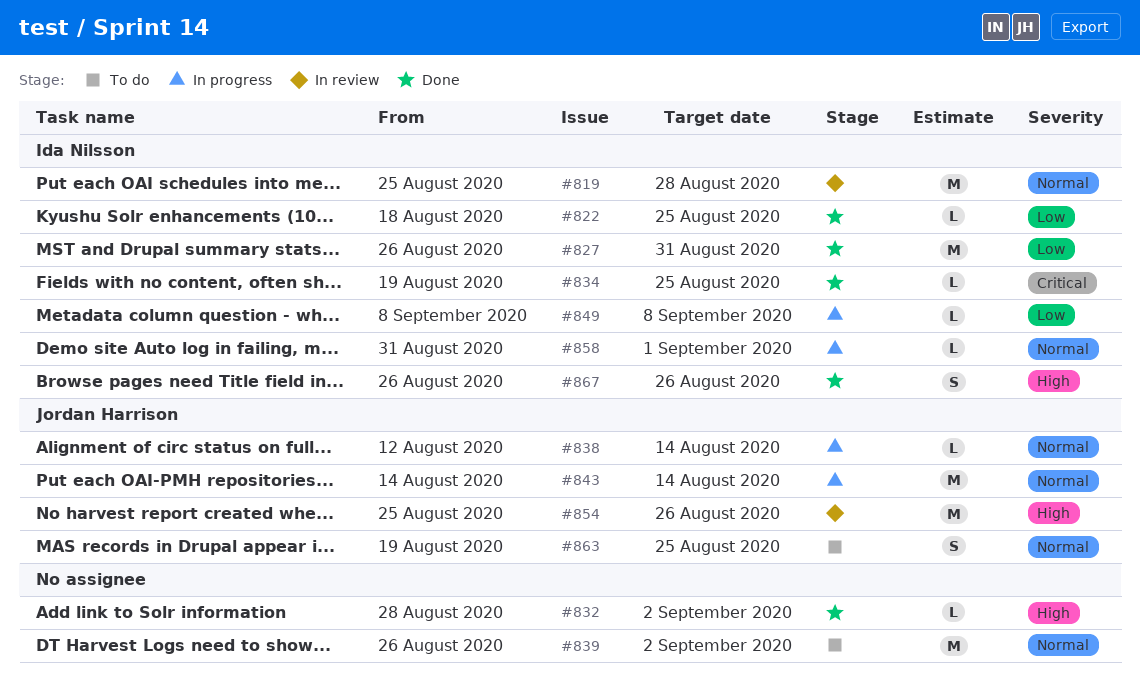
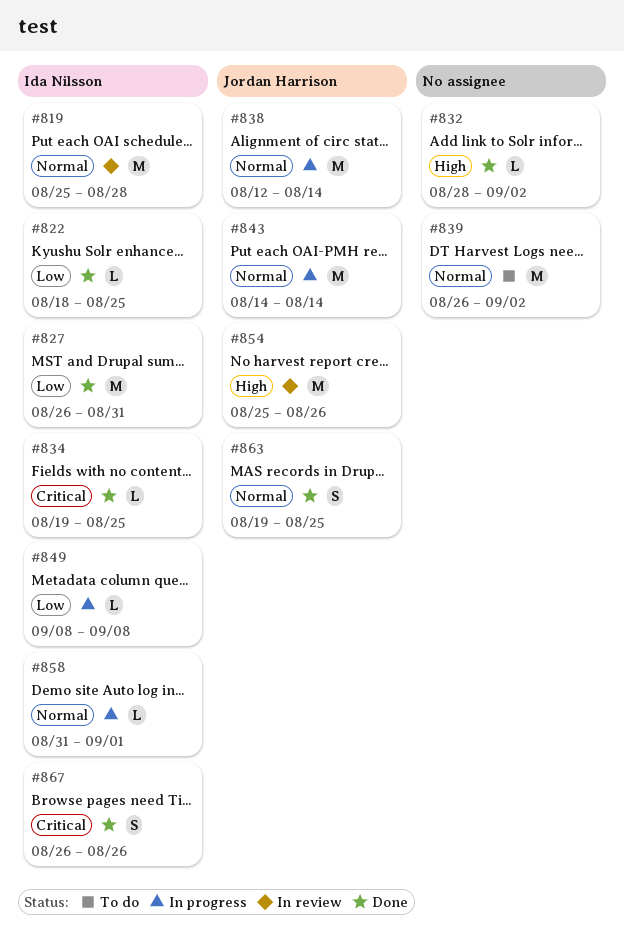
#838, estimate: L -> M
#863, status: To do -> Done
#867, priority: High -> Critical

